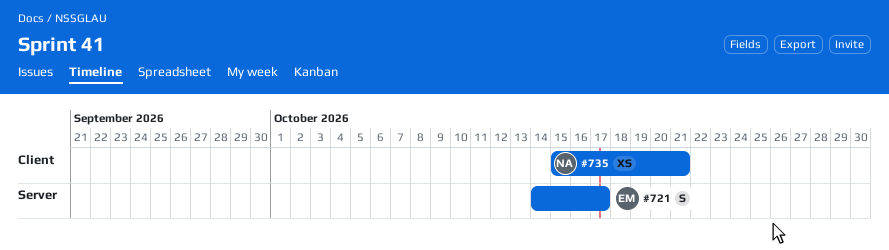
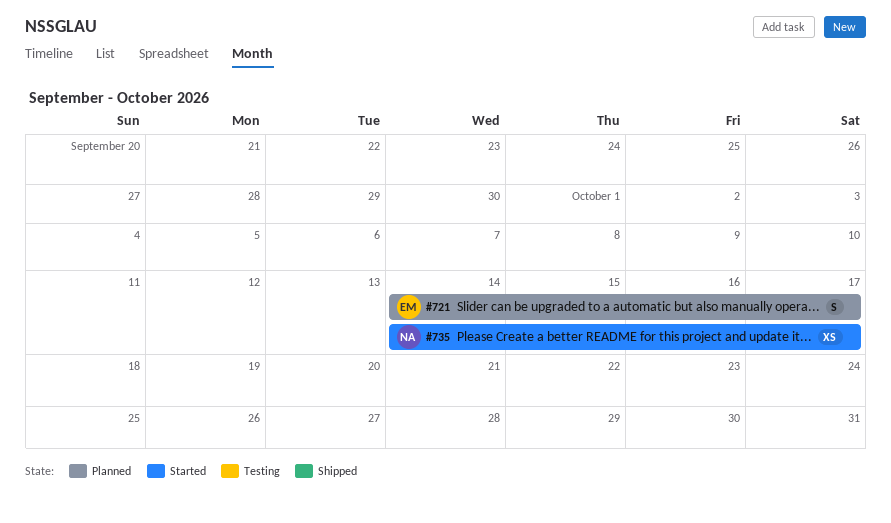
#735, start: Oct 15 -> Oct 14
#735, due: Oct 21 -> Oct 17

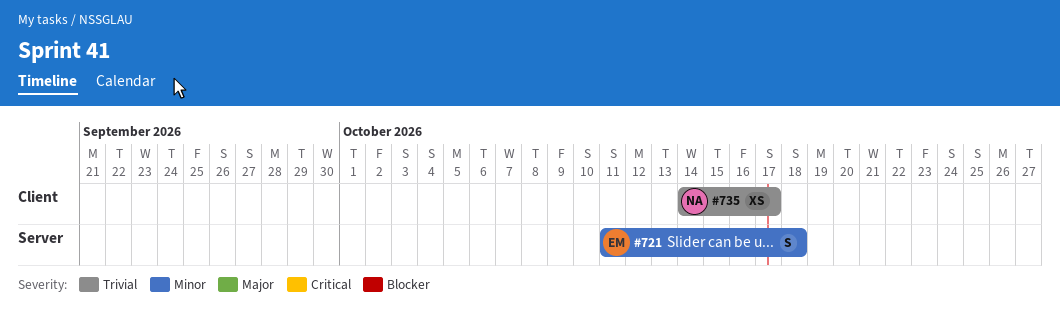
#721, start: Oct 14 -> Oct 11
#721, due: Oct 17 -> Oct 18

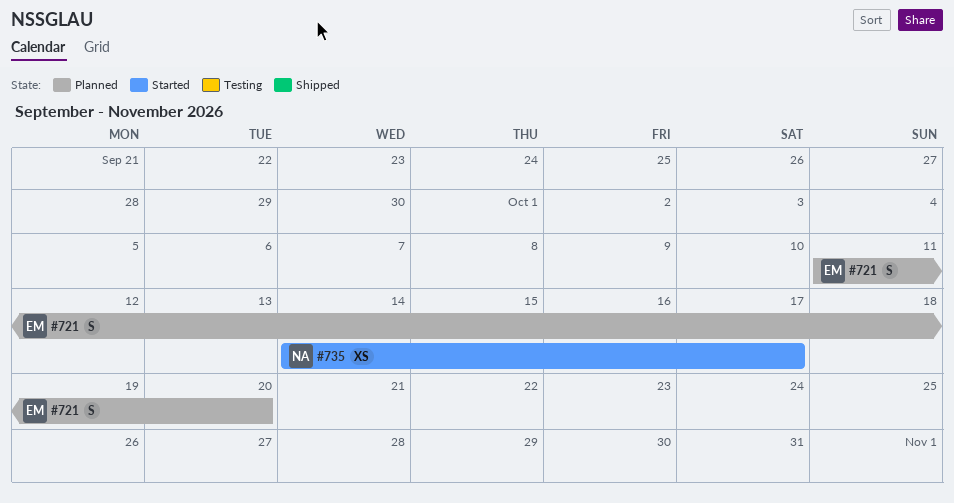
#721, due: Oct 18 -> Oct 20

